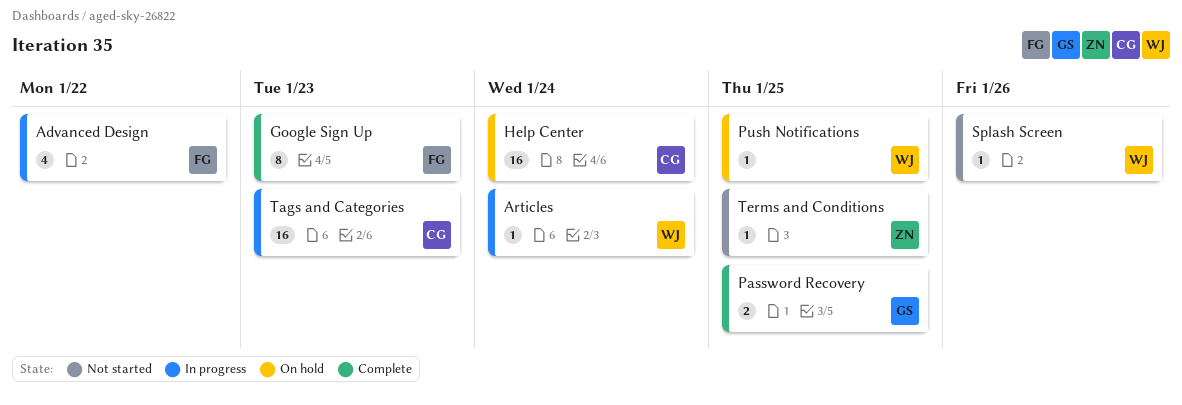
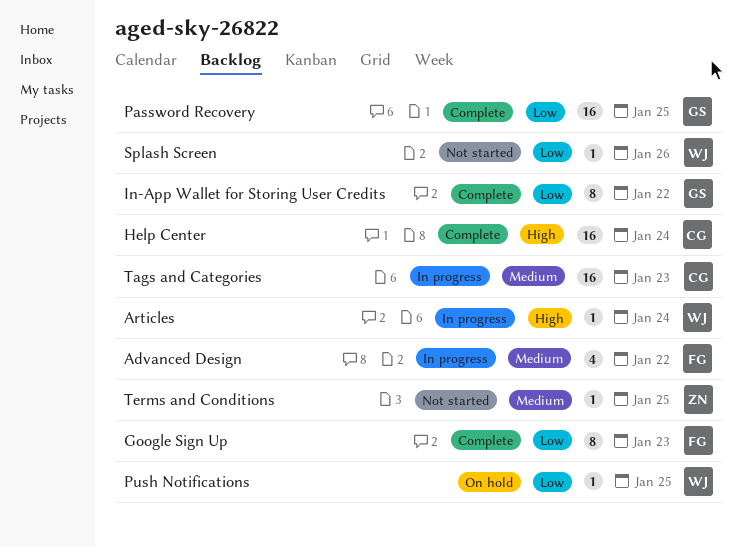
Help Center, status: On hold -> Complete
In-App Wallet for Storing User Credits: none -> present
Password Recovery, estimate: 2 -> 16

